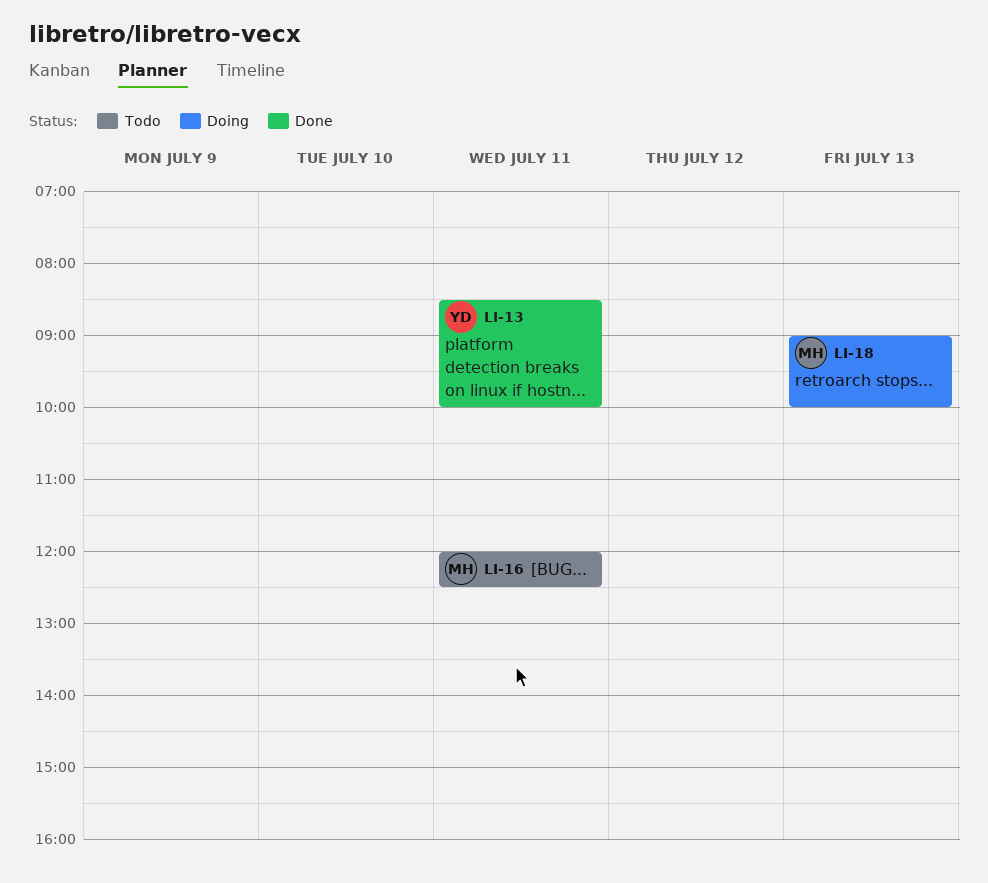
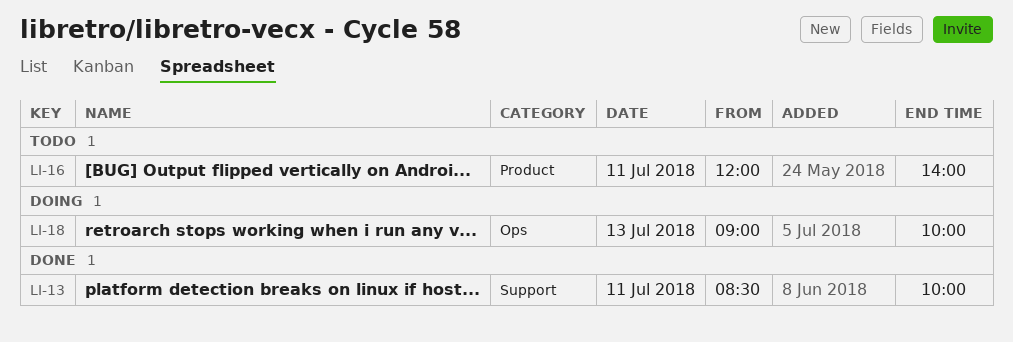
LI-16, ends: 12:30 -> 14:00

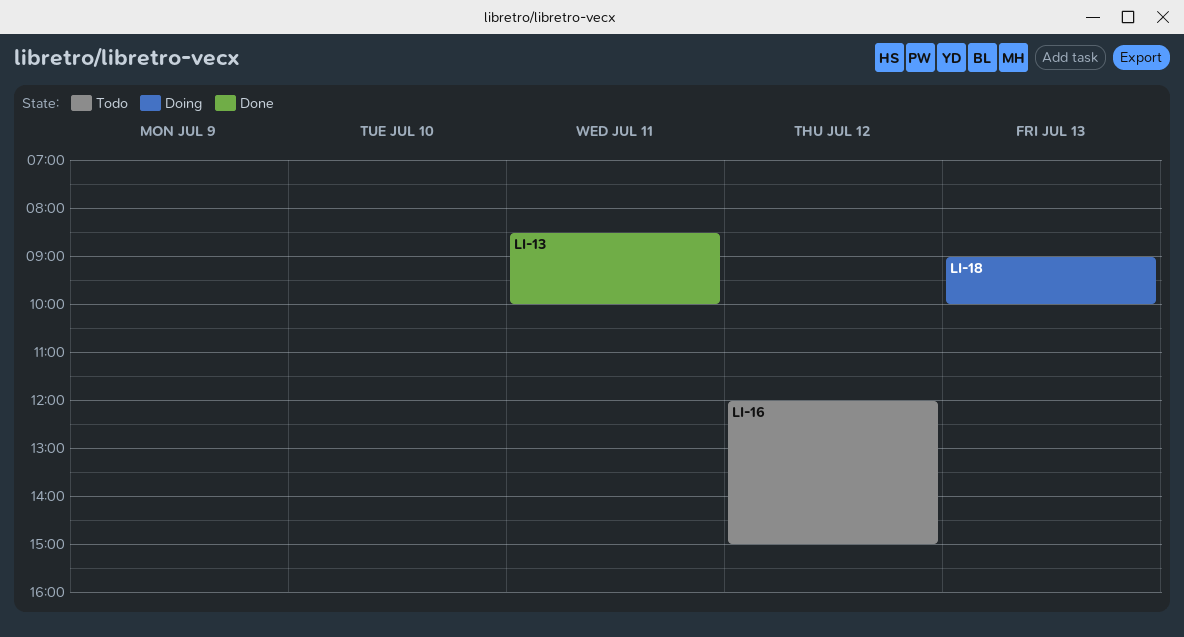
LI-16, day: Jul 11 -> Jul 12
LI-16, ends: 14:00 -> 15:00

